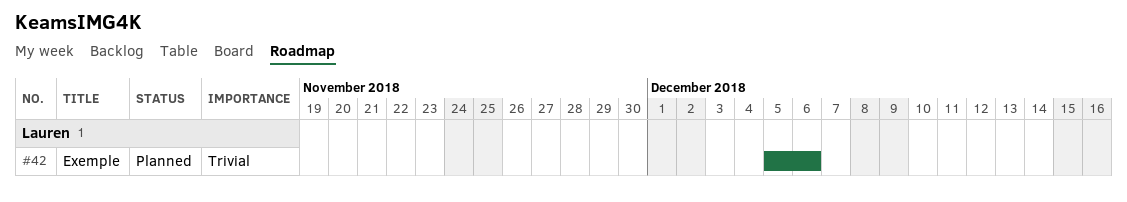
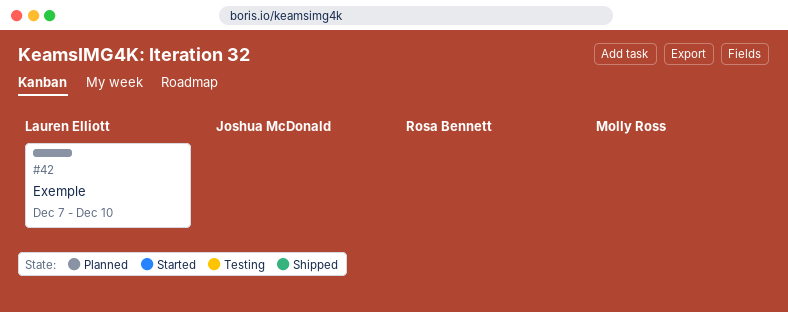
#42, start: Dec 5 -> Dec 7
#42, due: Dec 6 -> Dec 10

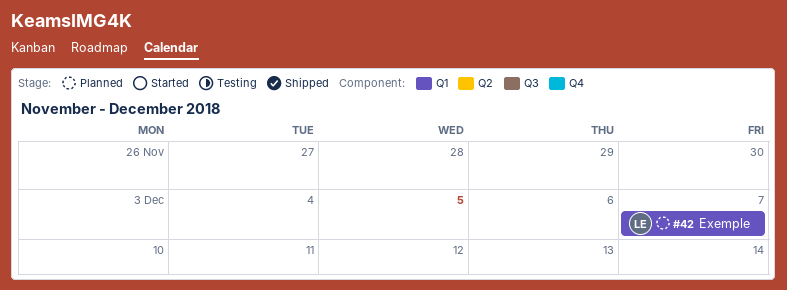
#42, due: Dec 10 -> Dec 7

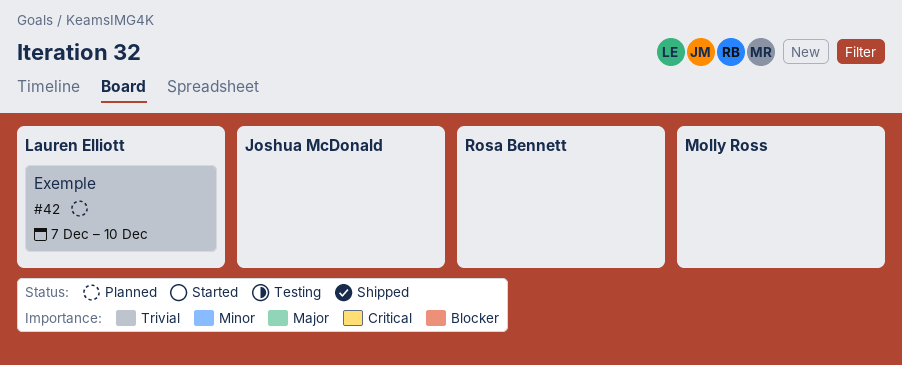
#42, due: Dec 7 -> Dec 10

